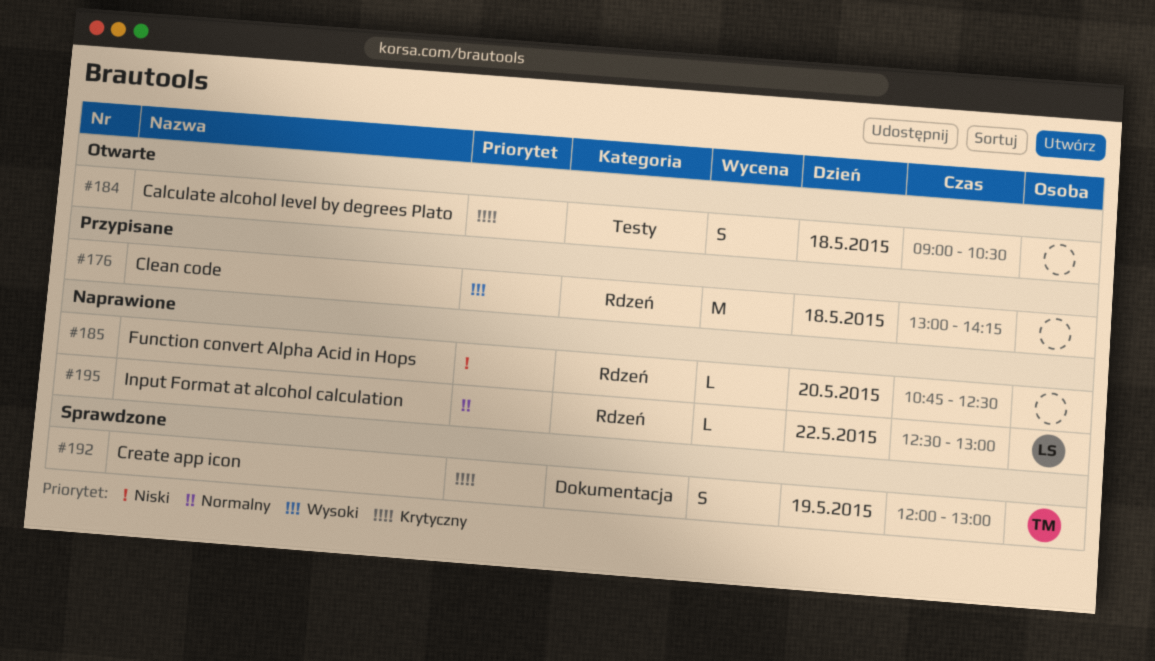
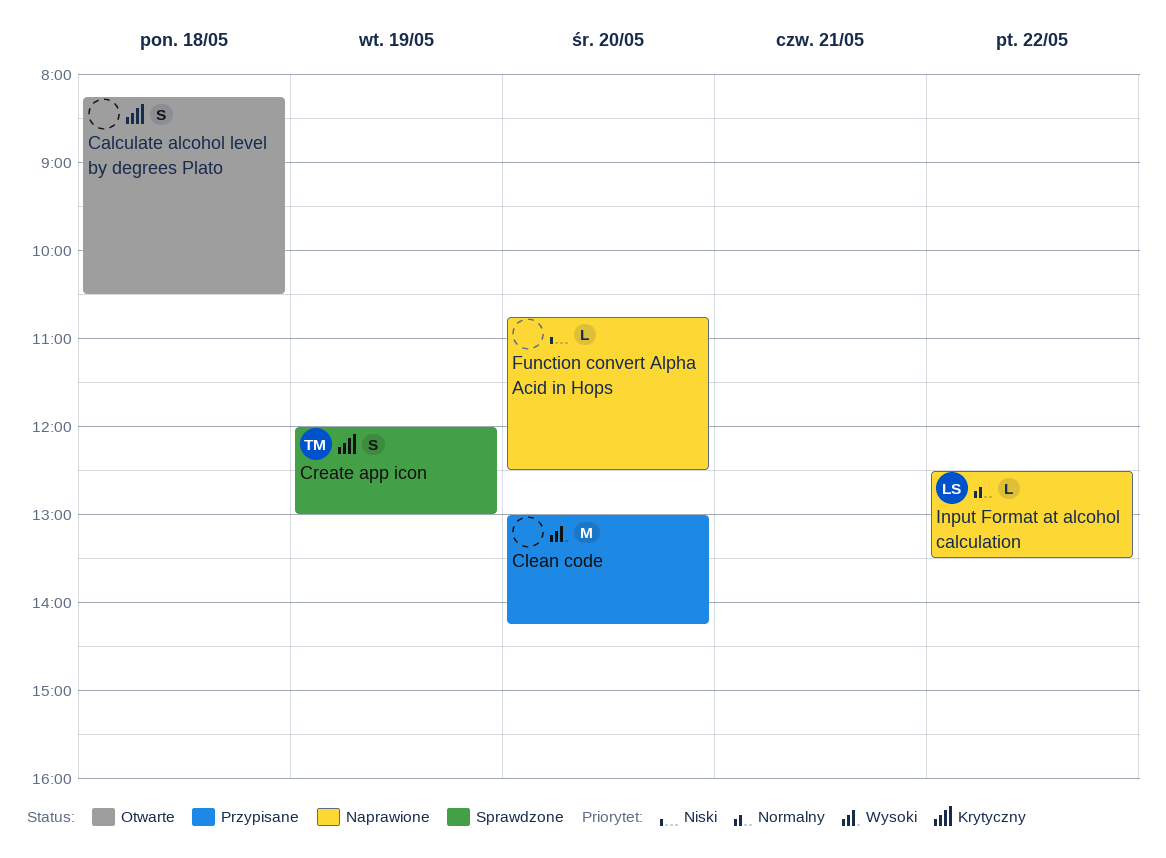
Calculate alcohol level by degrees Plato, begins: 09:00 -> 08:15
Clean code, day: May 18 -> May 20
Input Format at alcohol calculation, ends: 13:00 -> 13:30

